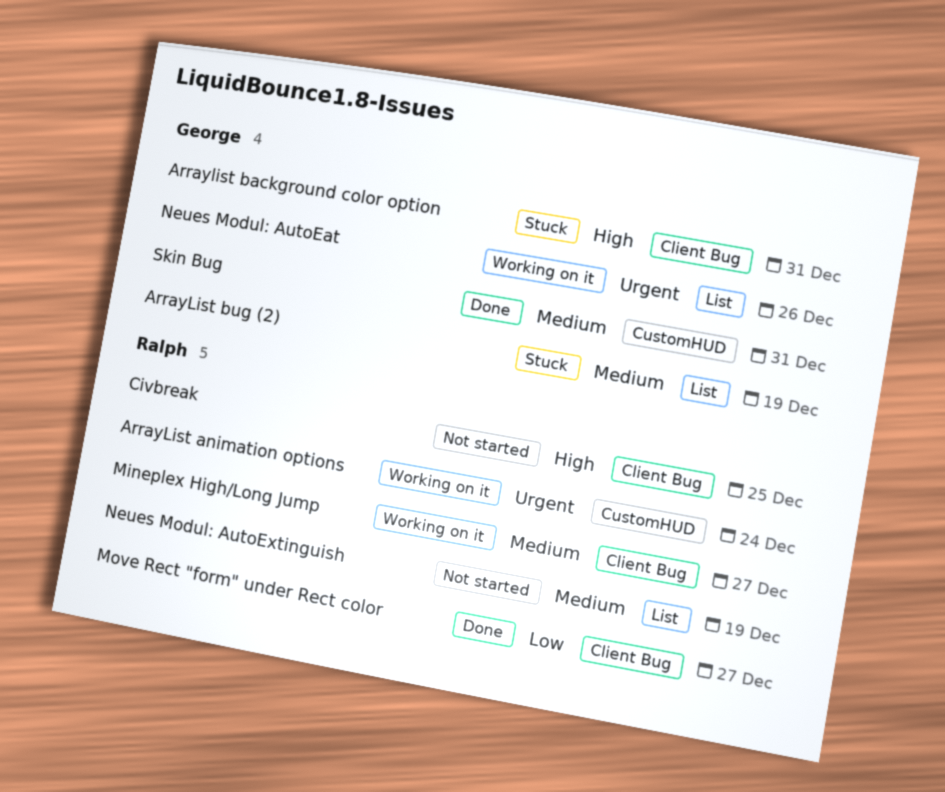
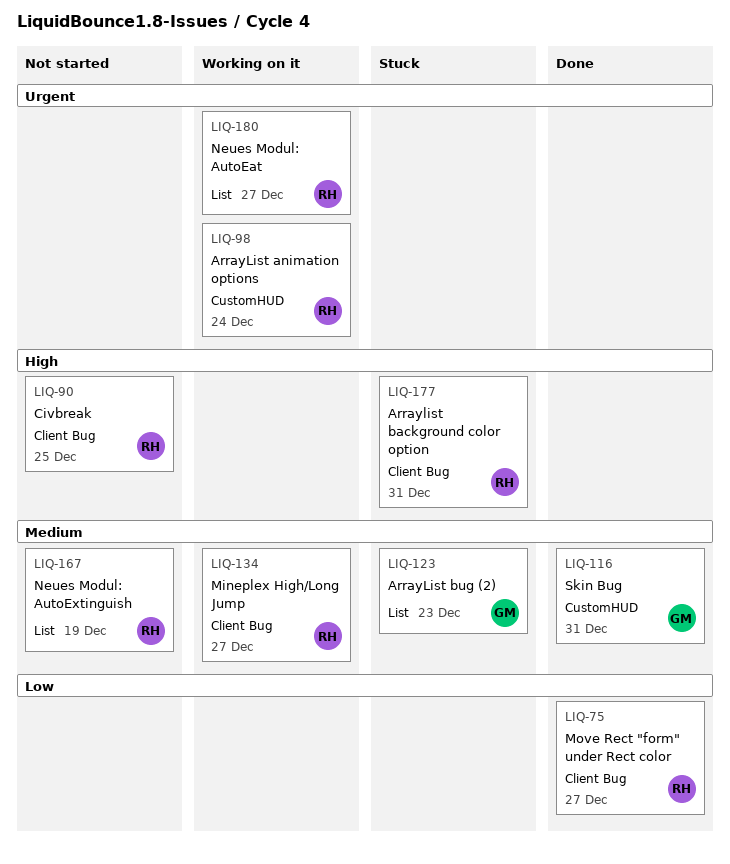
Arraylist background color option, owner: George -> Ralph
ArrayList bug (2), due: Dec 19 -> Dec 23
Neues Modul: AutoEat, owner: George -> Ralph
Neues Modul: AutoEat, due: Dec 26 -> Dec 27

